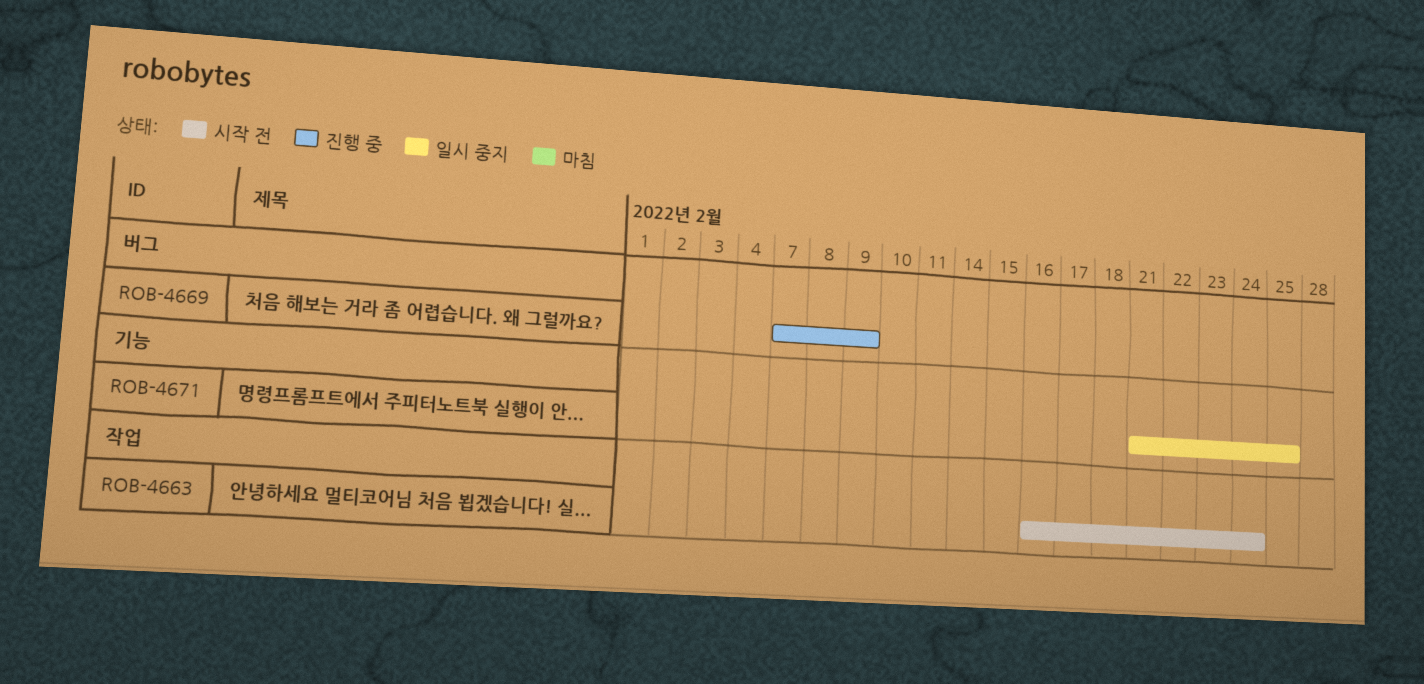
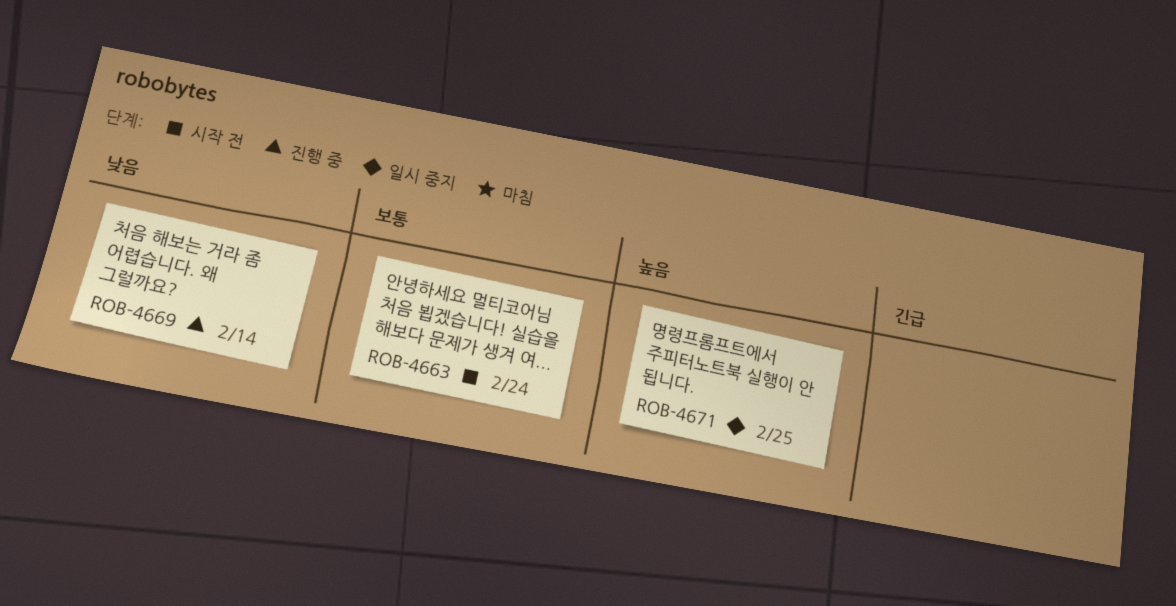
ROB-4669, due: Feb 9 -> Feb 14

